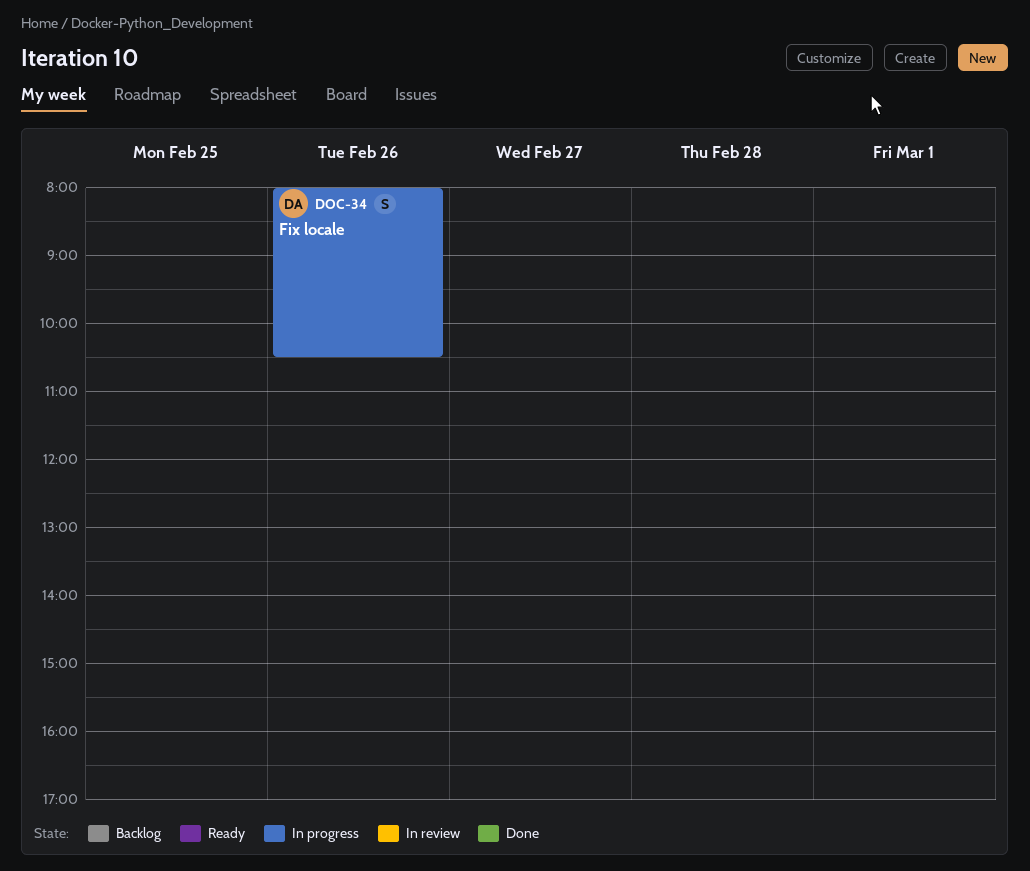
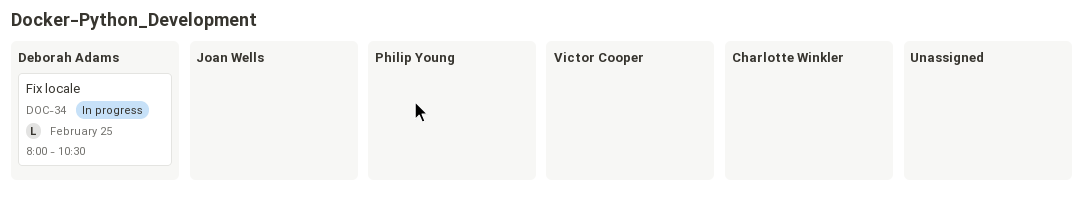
DOC-34, estimate: S -> L
DOC-34, day: Feb 26 -> Feb 25

